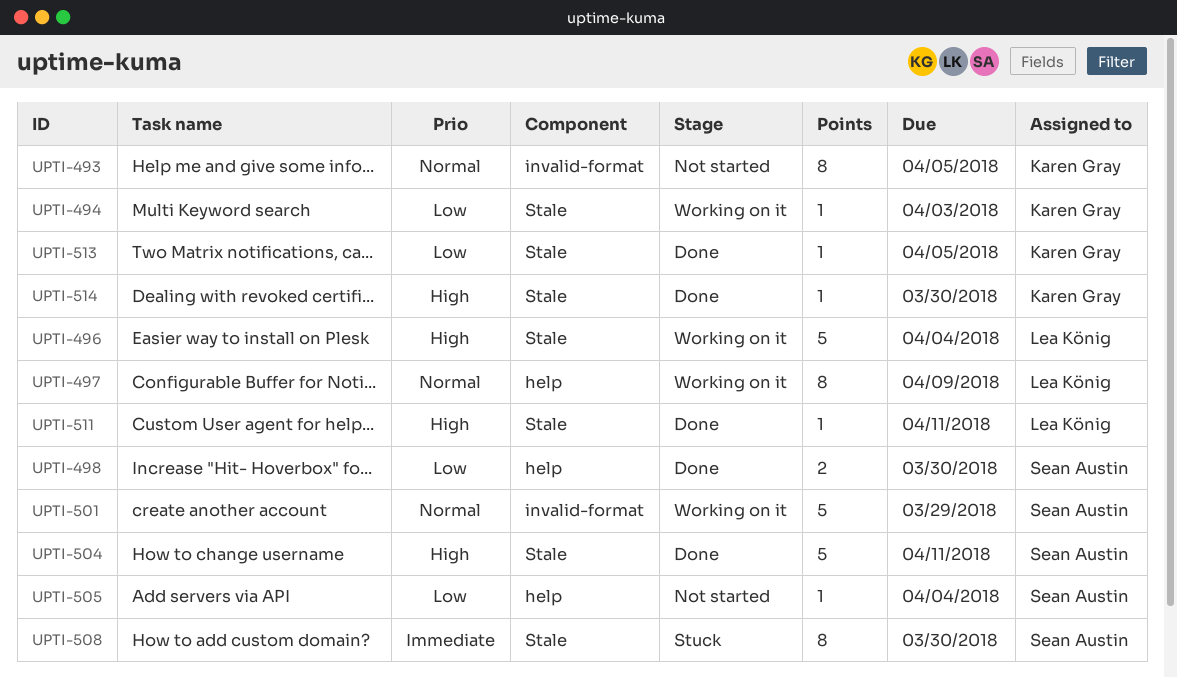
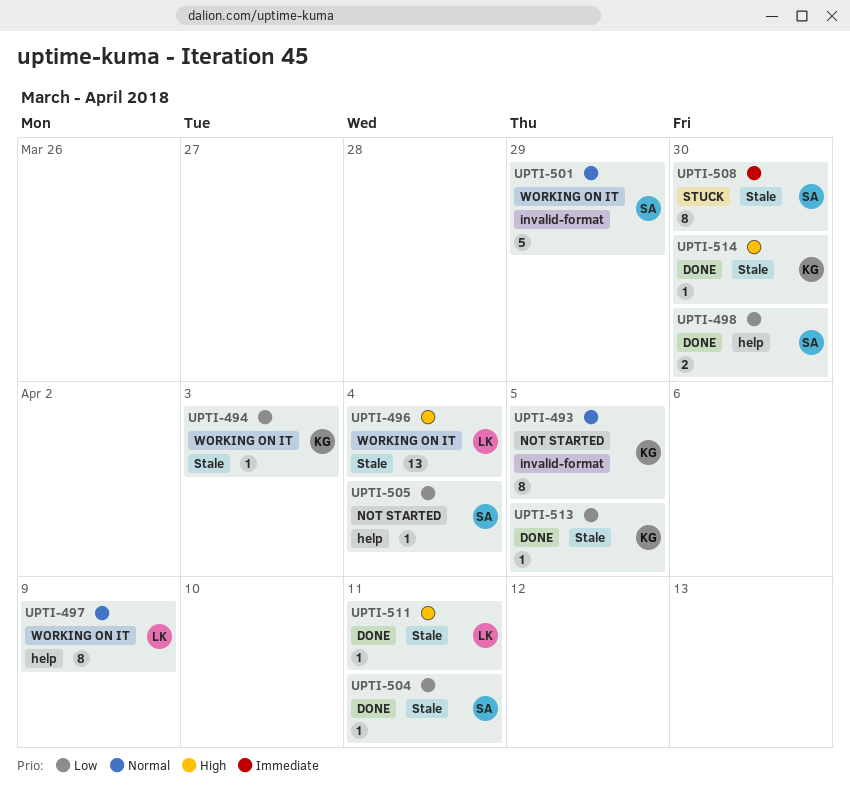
UPTI-496, estimate: 5 -> 13
UPTI-504, priority: High -> Low
UPTI-504, estimate: 5 -> 1

